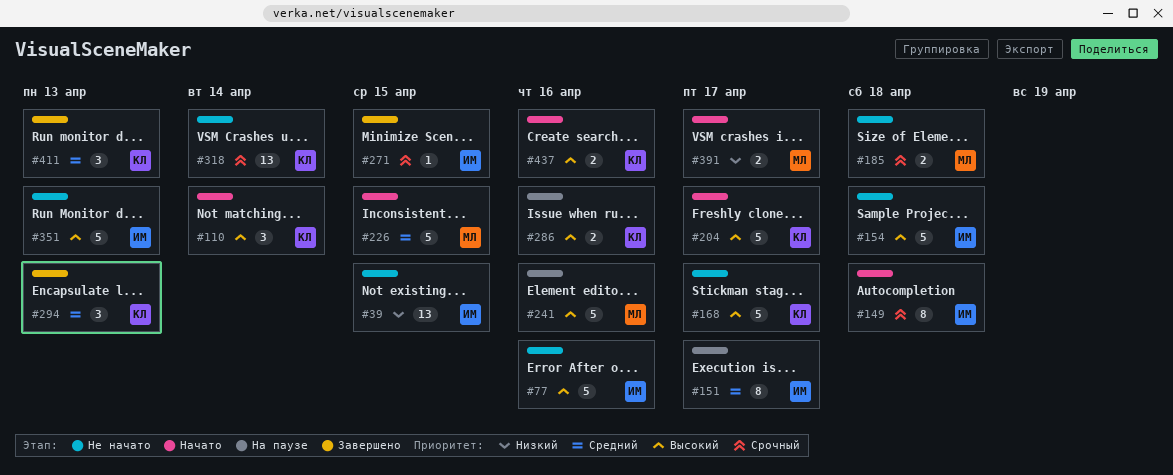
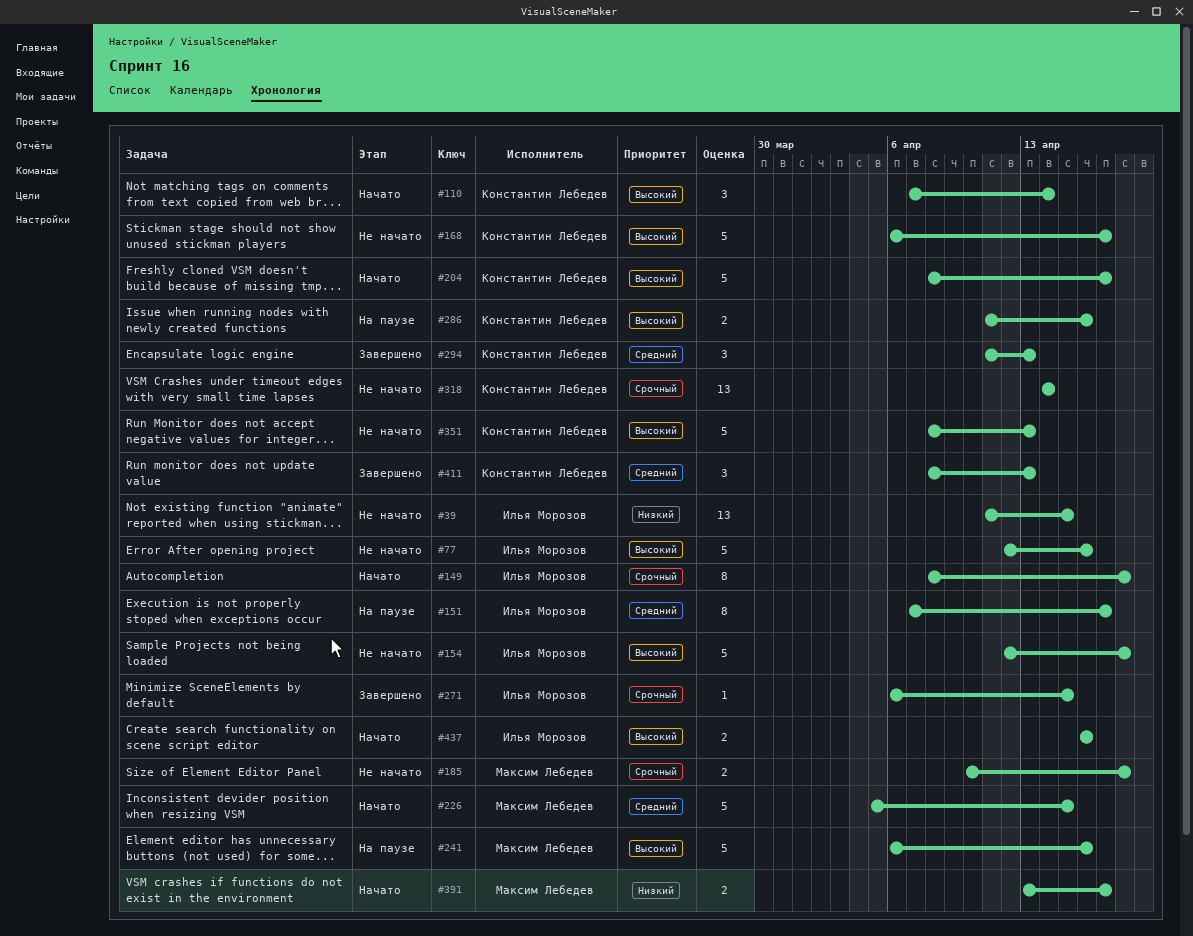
#351, owner: Илья Морозов -> Константин Лебедев
#437, owner: Константин Лебедев -> Илья Морозов

